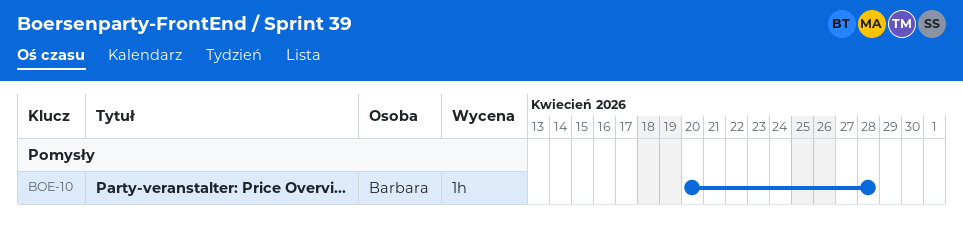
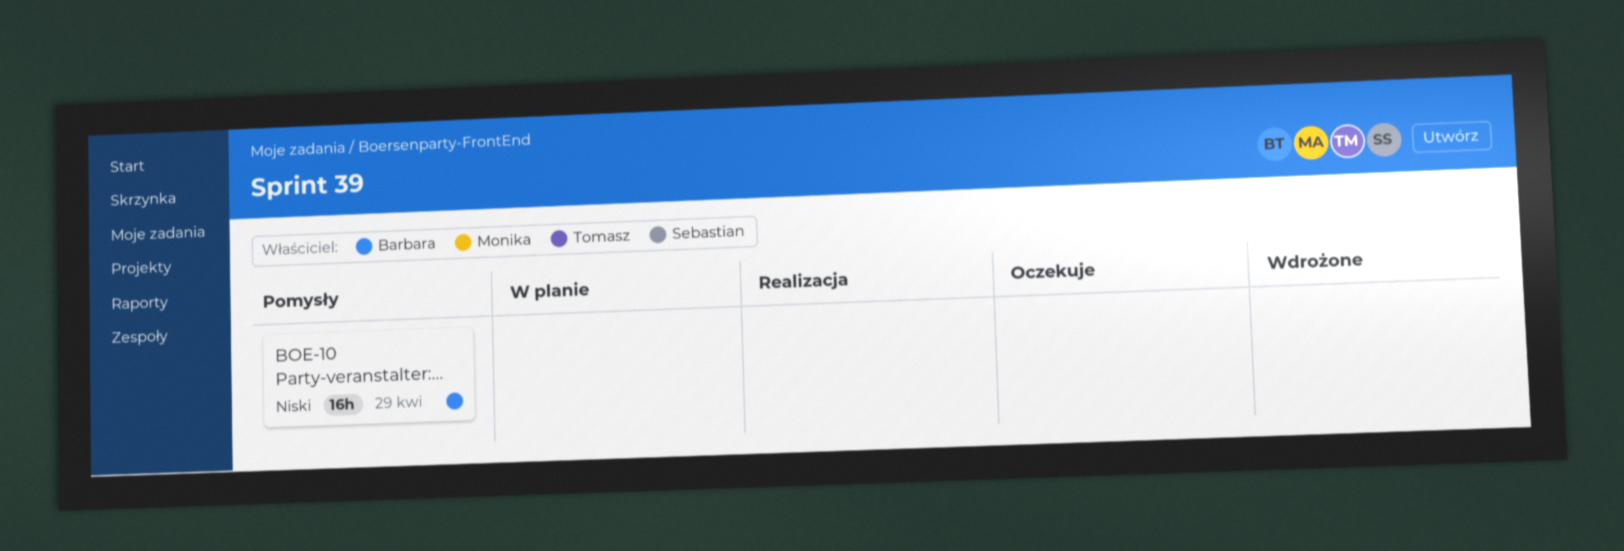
BOE-10, estimate: 1h -> 16h
BOE-10, due: Apr 28 -> Apr 29

